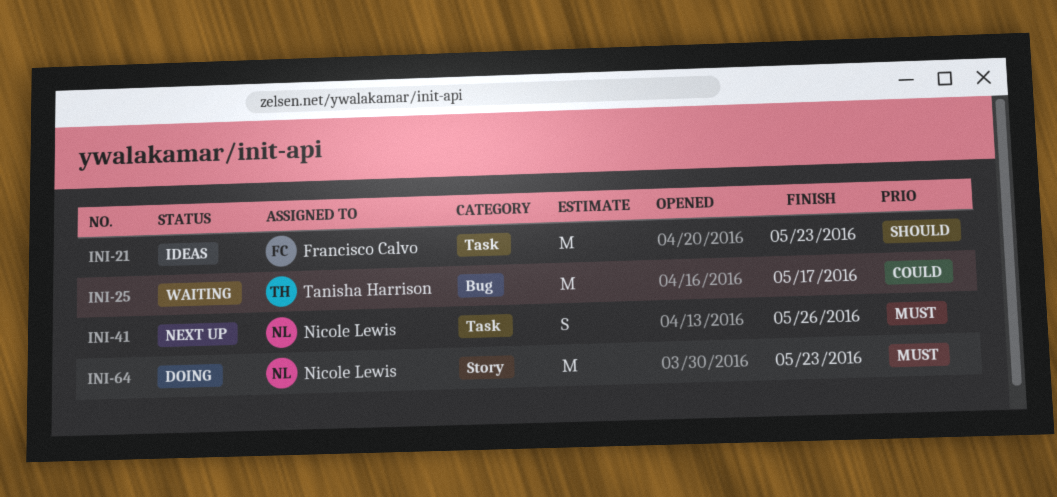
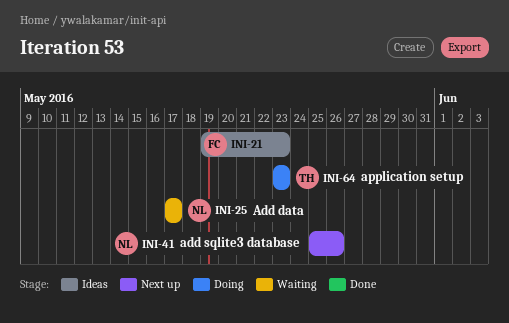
INI-25, owner: Tanisha Harrison -> Nicole Lewis
INI-64, owner: Nicole Lewis -> Tanisha Harrison

